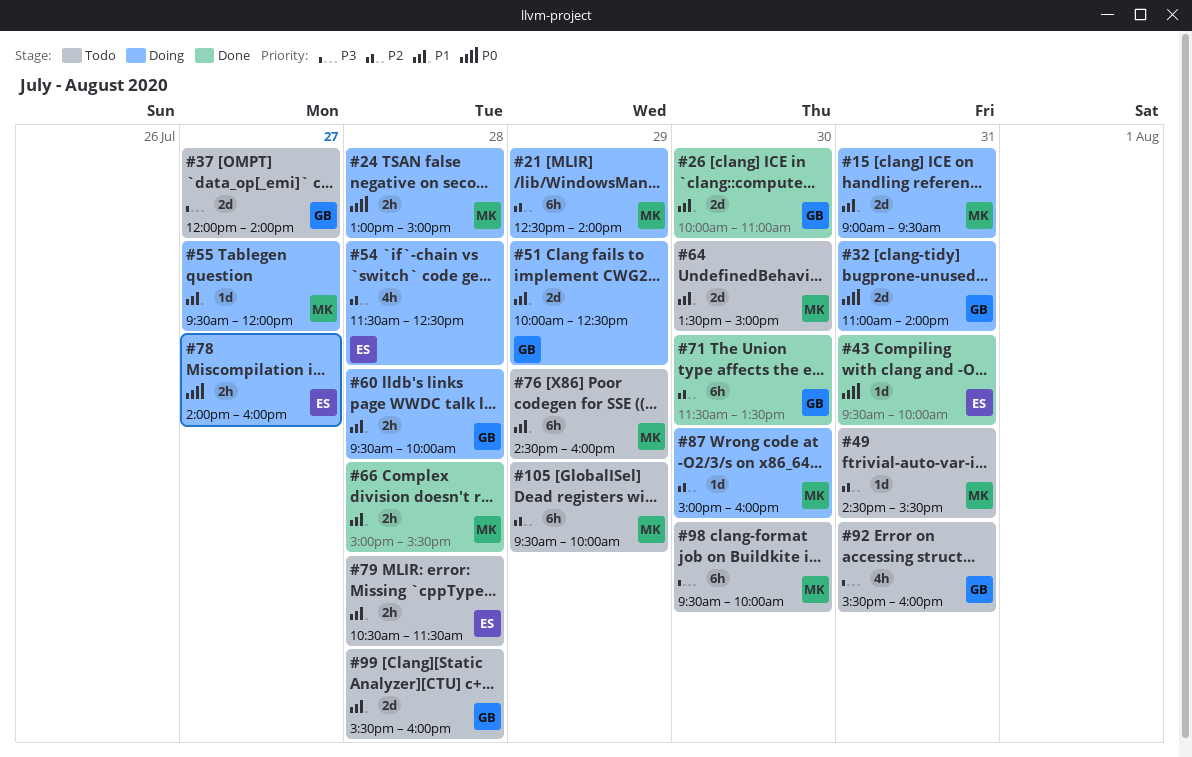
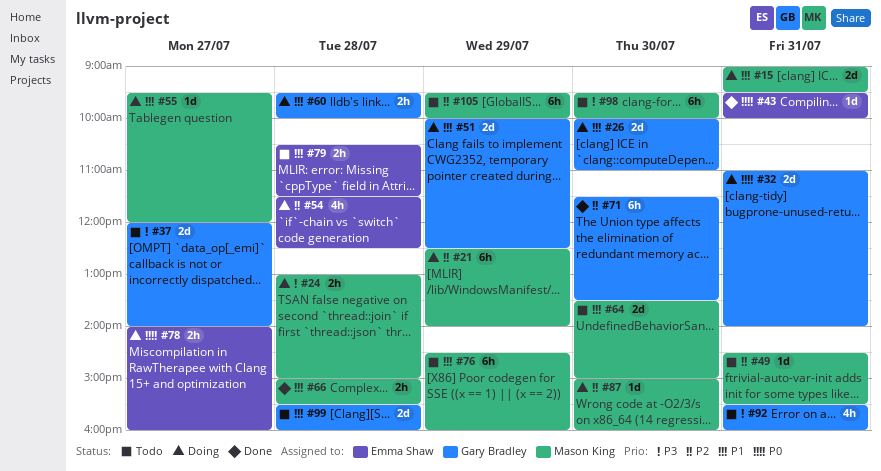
#24, priority: P0 -> P3
#26, status: Done -> Doing

